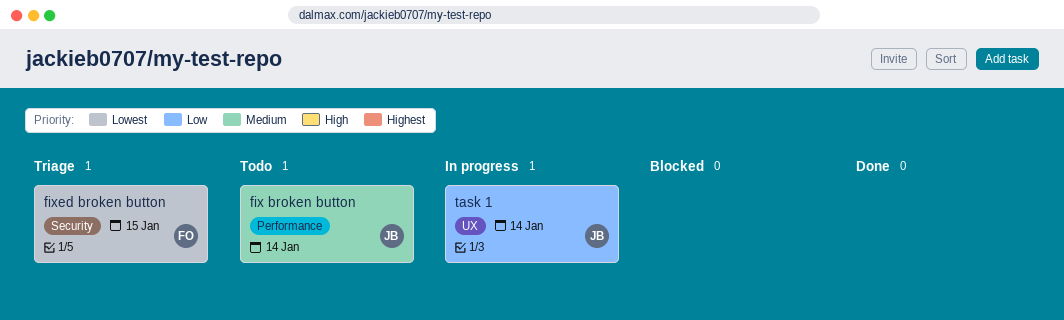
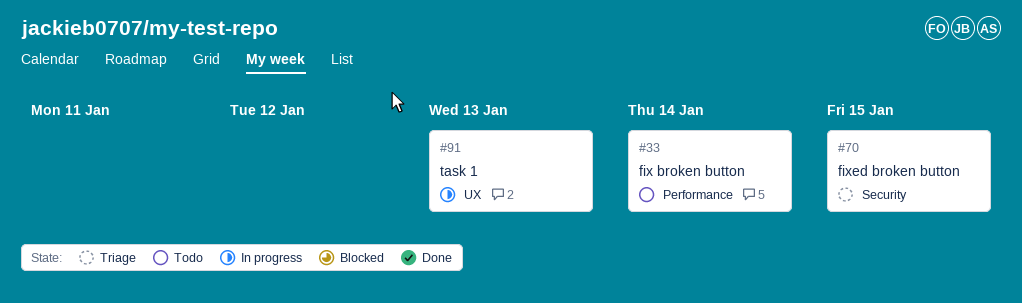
task 1, due: Jan 14 -> Jan 13

